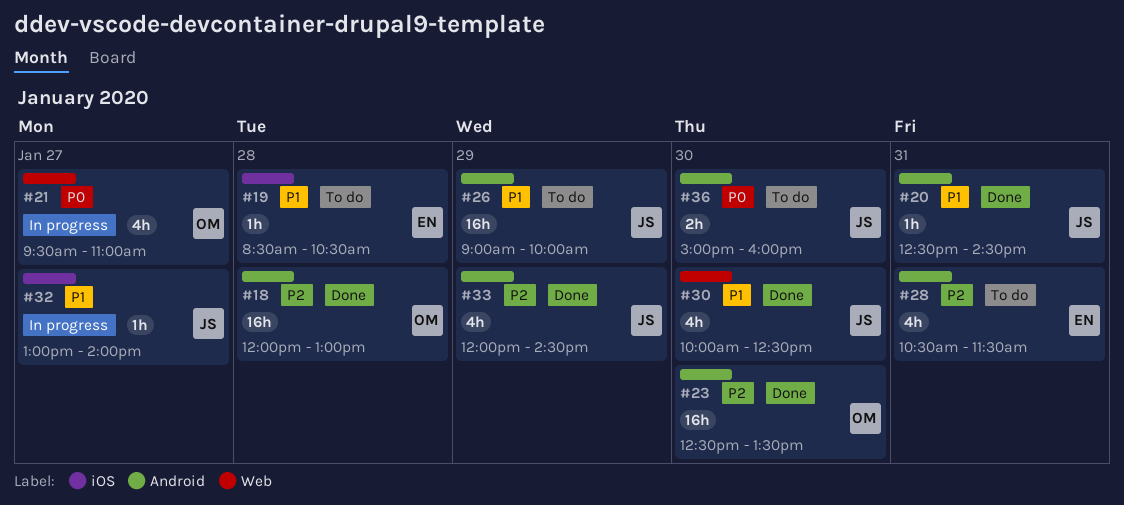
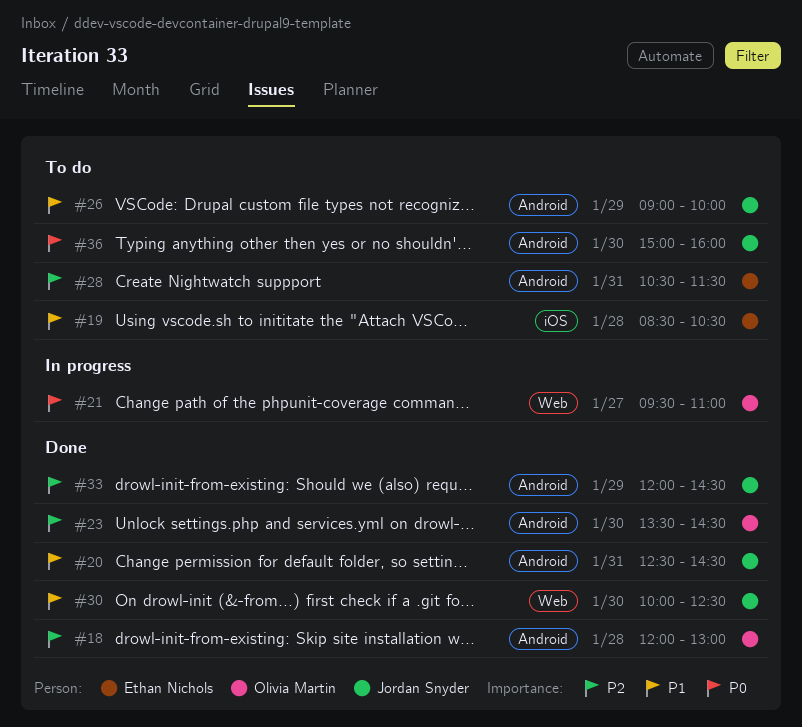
#23, begins: 12:30 -> 13:30
#23, ends: 13:30 -> 14:30
#32: present -> none

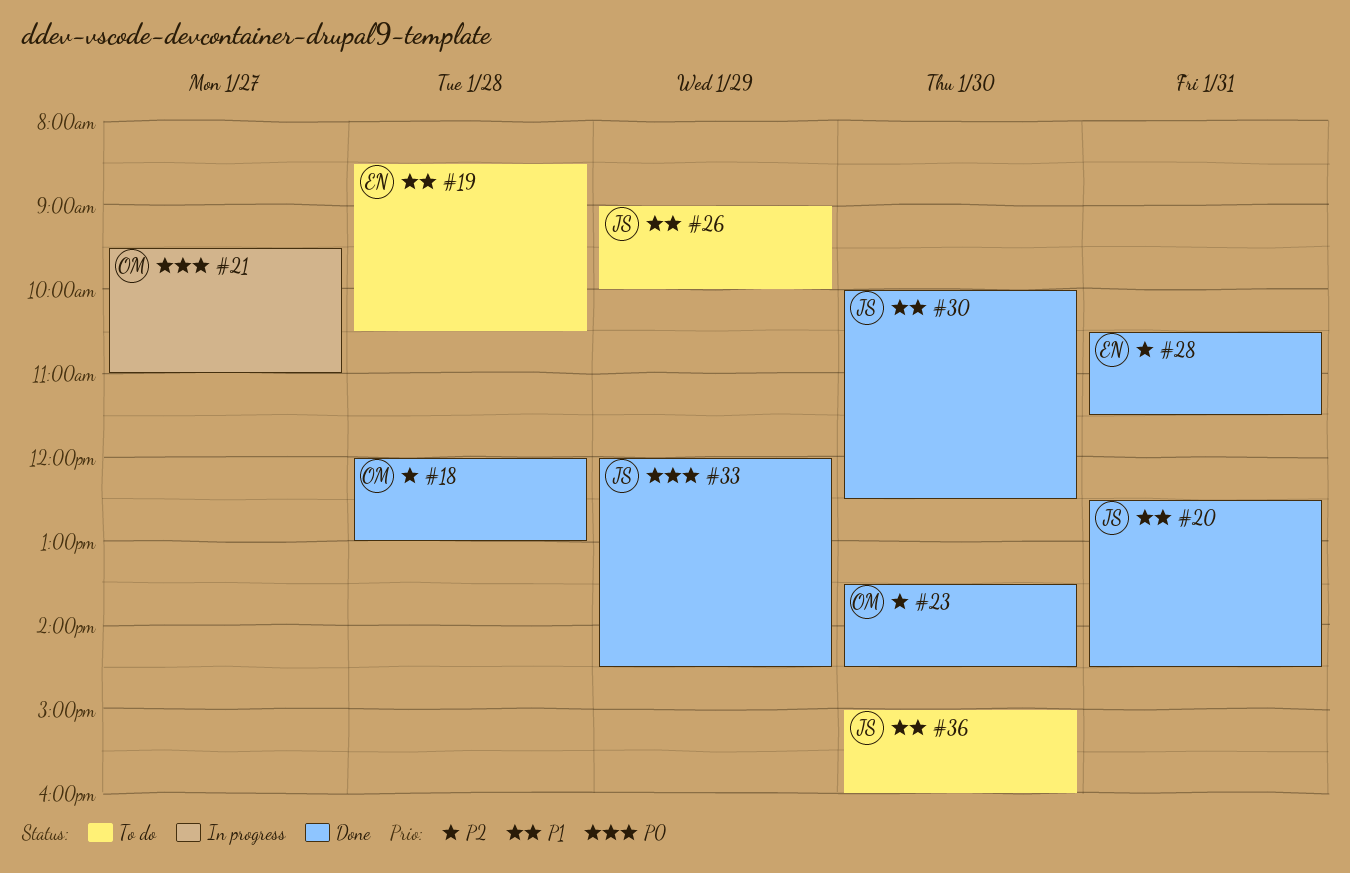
#28, status: To do -> Done
#33, priority: P2 -> P0
#36, priority: P0 -> P1

